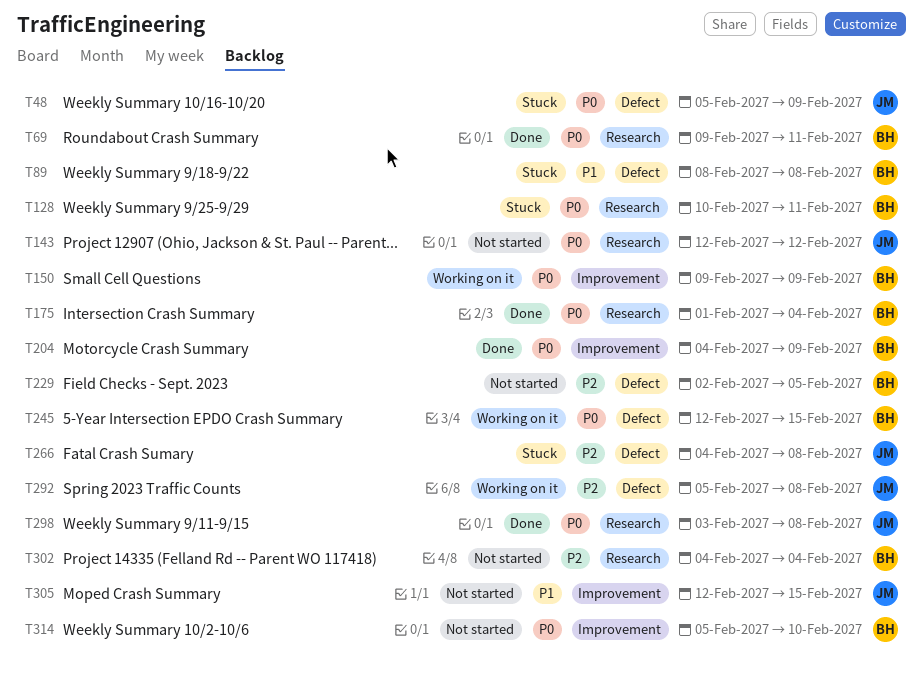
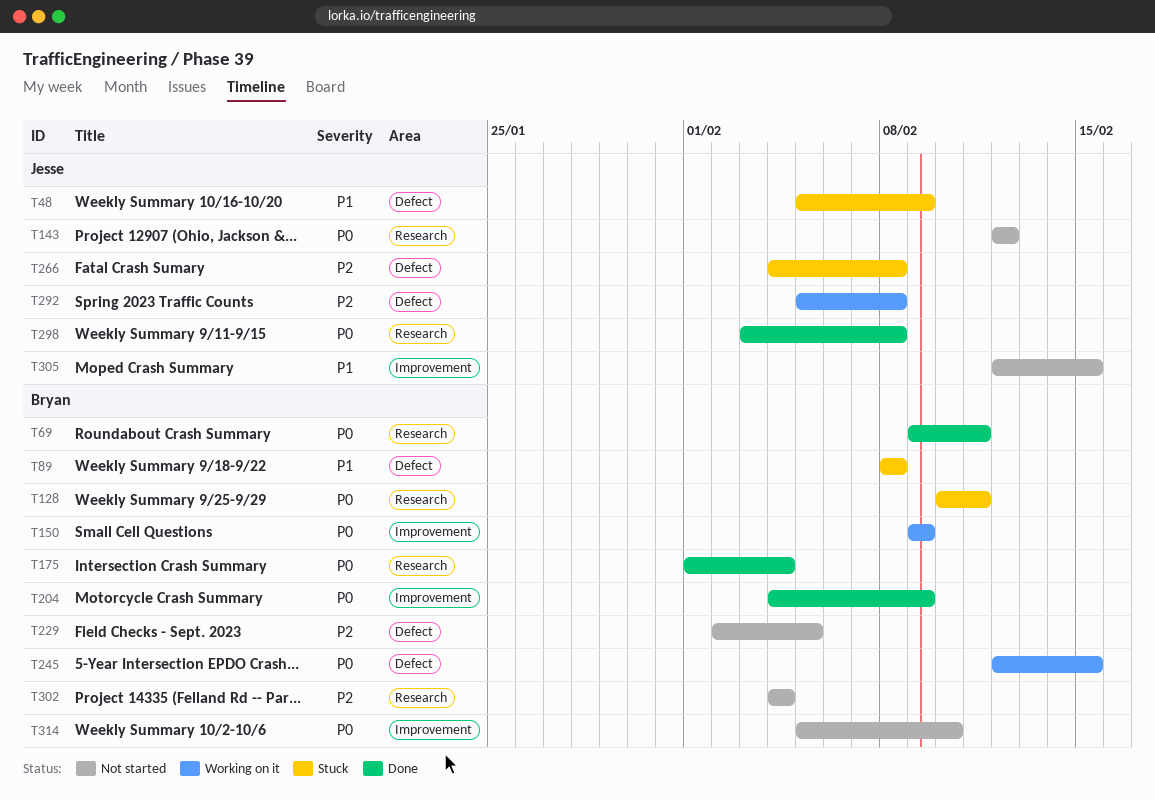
T48, priority: P0 -> P1

